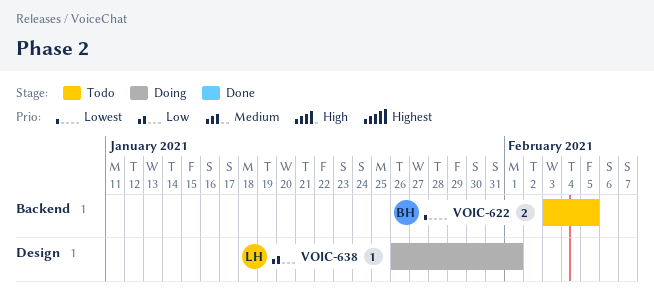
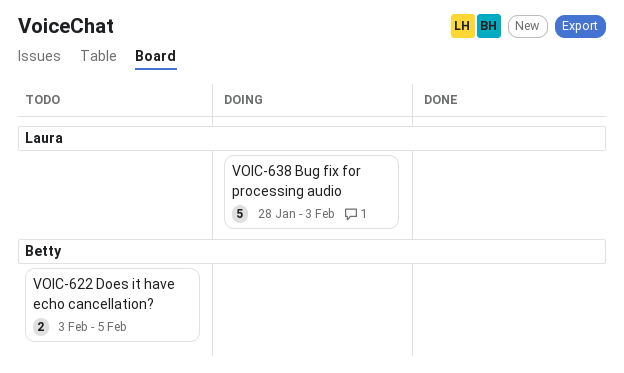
VOIC-638, estimate: 1 -> 5
VOIC-638, start: Jan 26 -> Jan 28
VOIC-638, due: Feb 1 -> Feb 3

